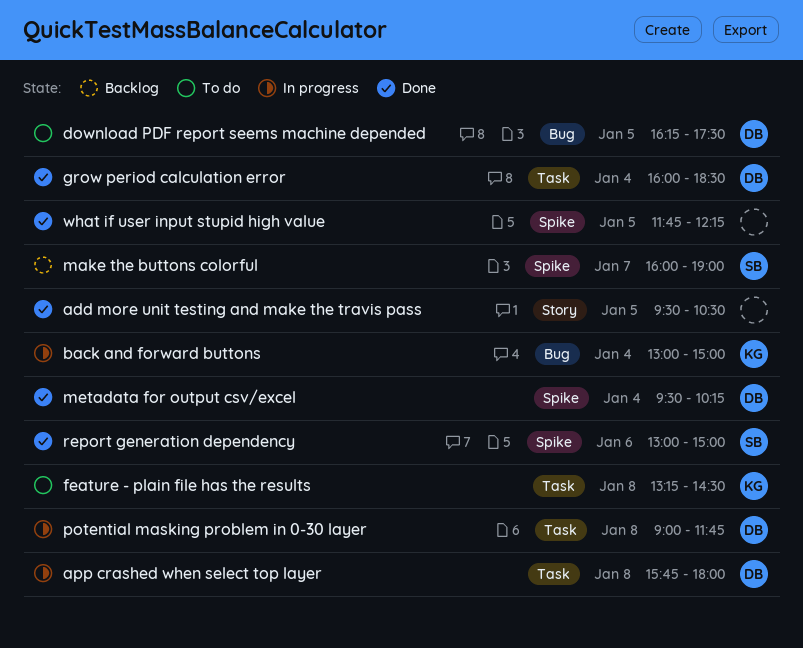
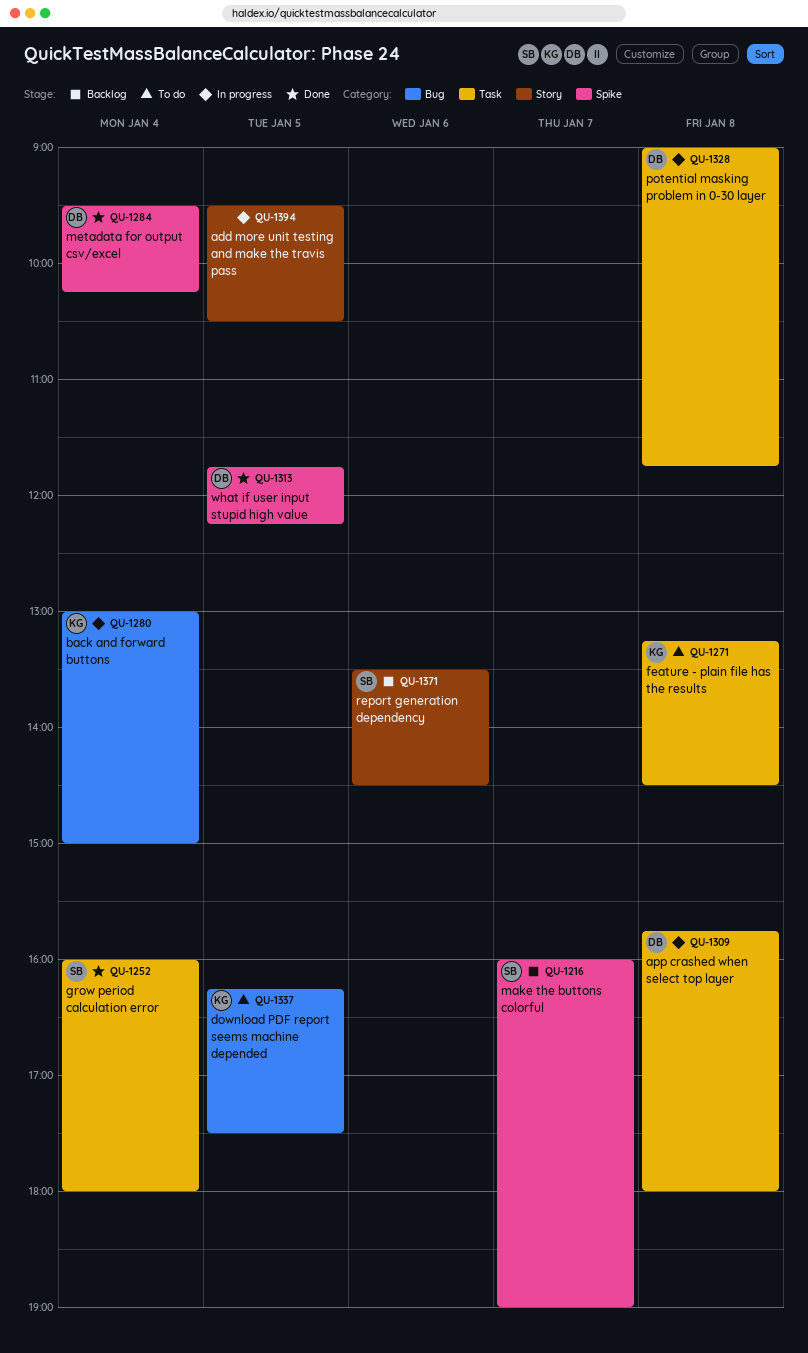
add more unit testing and make the travis pass, status: Done -> In progress
download PDF report seems machine depended, owner: DB -> KG
grow period calculation error, owner: DB -> SB
grow period calculation error, ends: 18:30 -> 18:00
report generation dependency, status: Done -> Backlog
report generation dependency, label: Spike -> Story
report generation dependency, begins: 13:00 -> 13:30
report generation dependency, ends: 15:00 -> 14:30
what if user input stupid high value, owner: none -> DB

